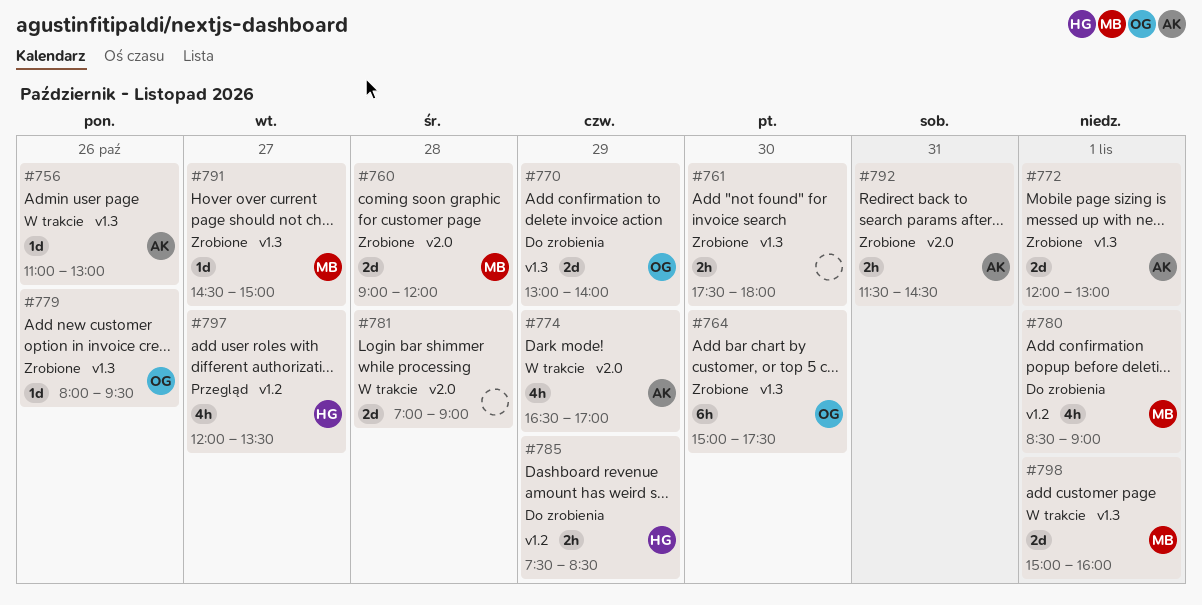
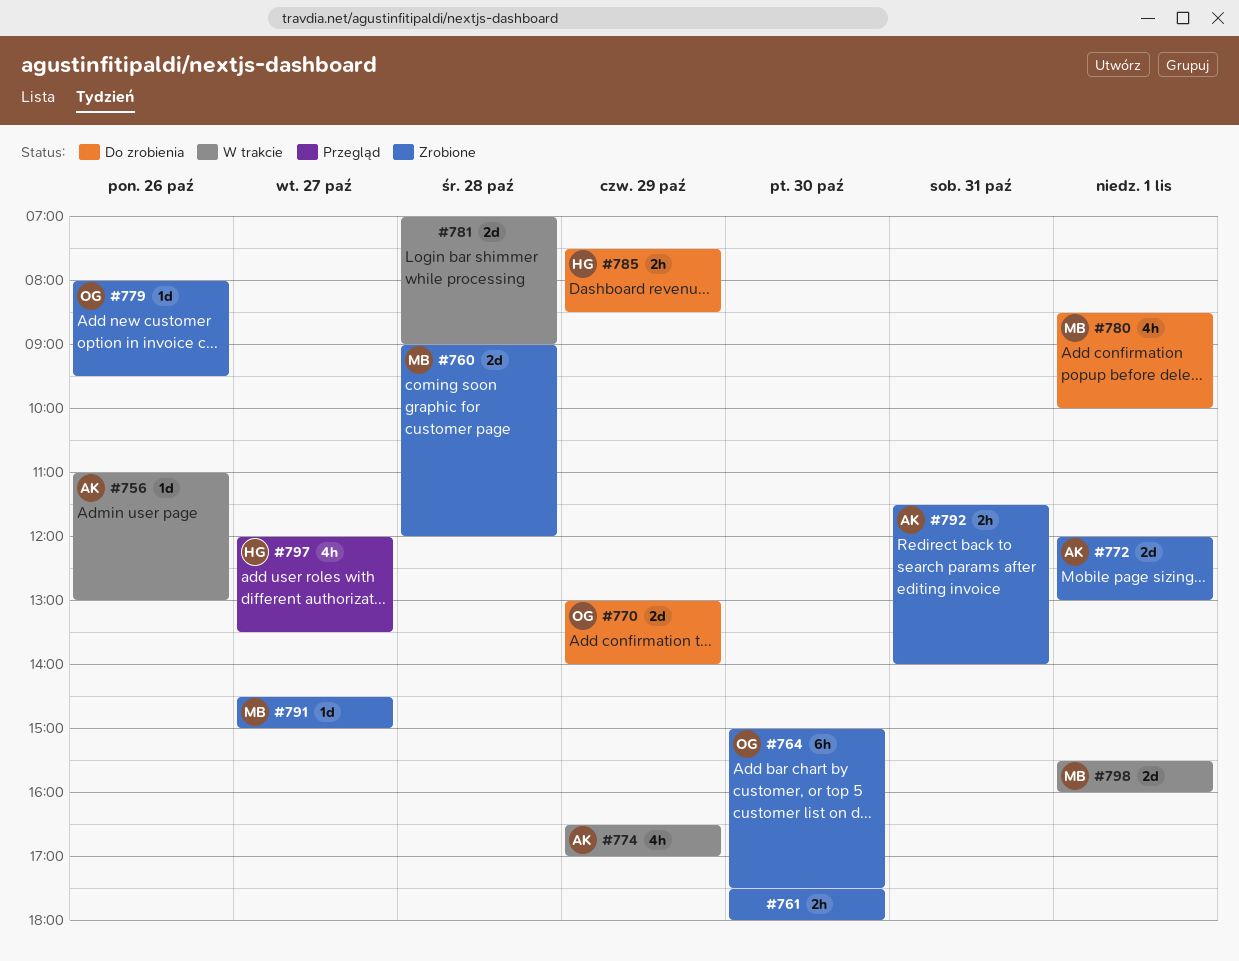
#780, ends: 09:00 -> 10:00
#792, ends: 14:30 -> 14:00
#798, begins: 15:00 -> 15:30

